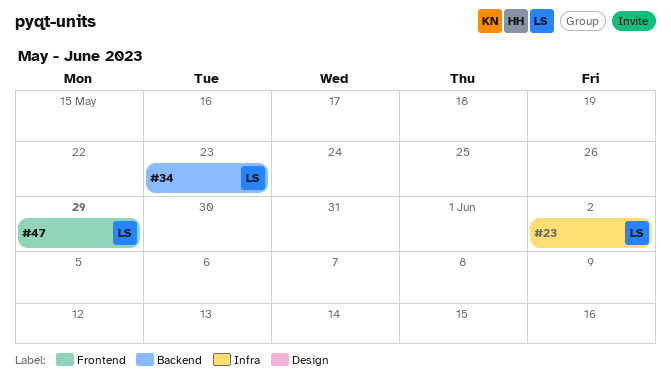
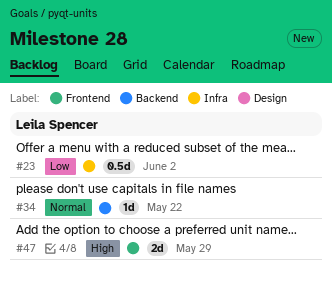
#34, due: May 23 -> May 22

